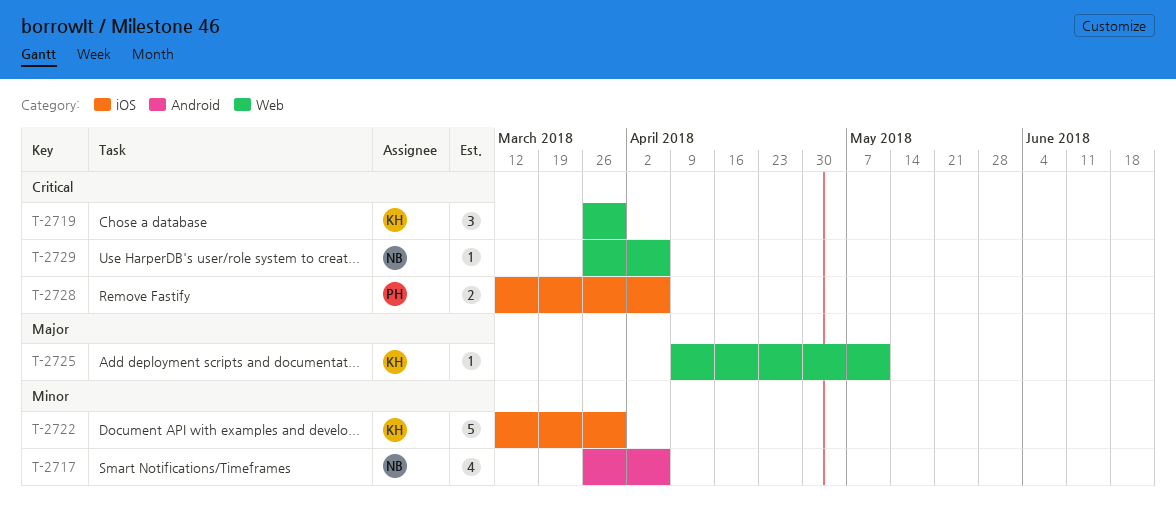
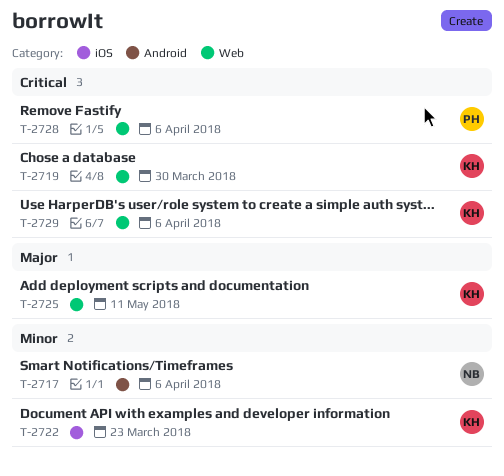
T-2722, due: Mar 30 -> Mar 23
T-2728, label: iOS -> Web
T-2729, owner: NB -> KH

